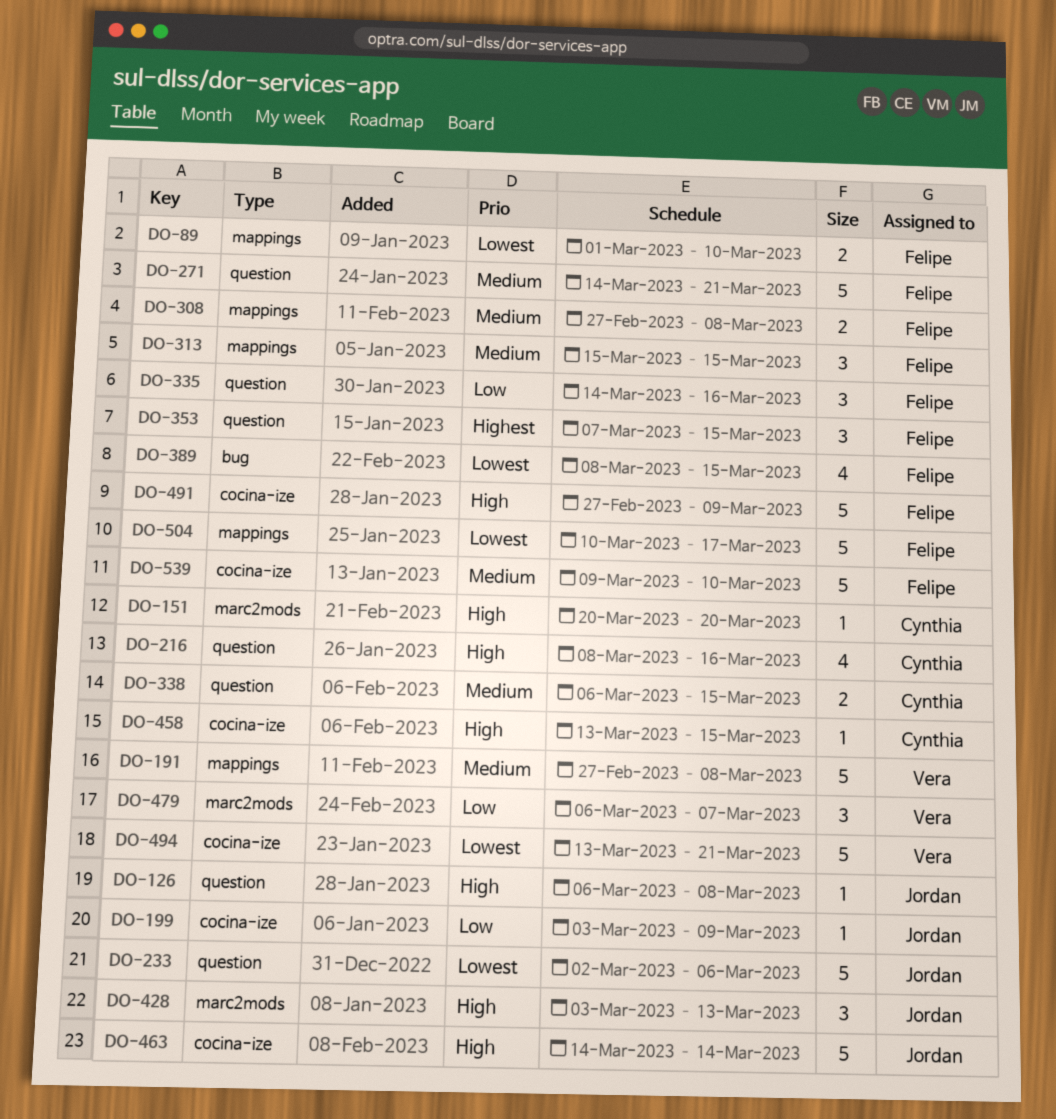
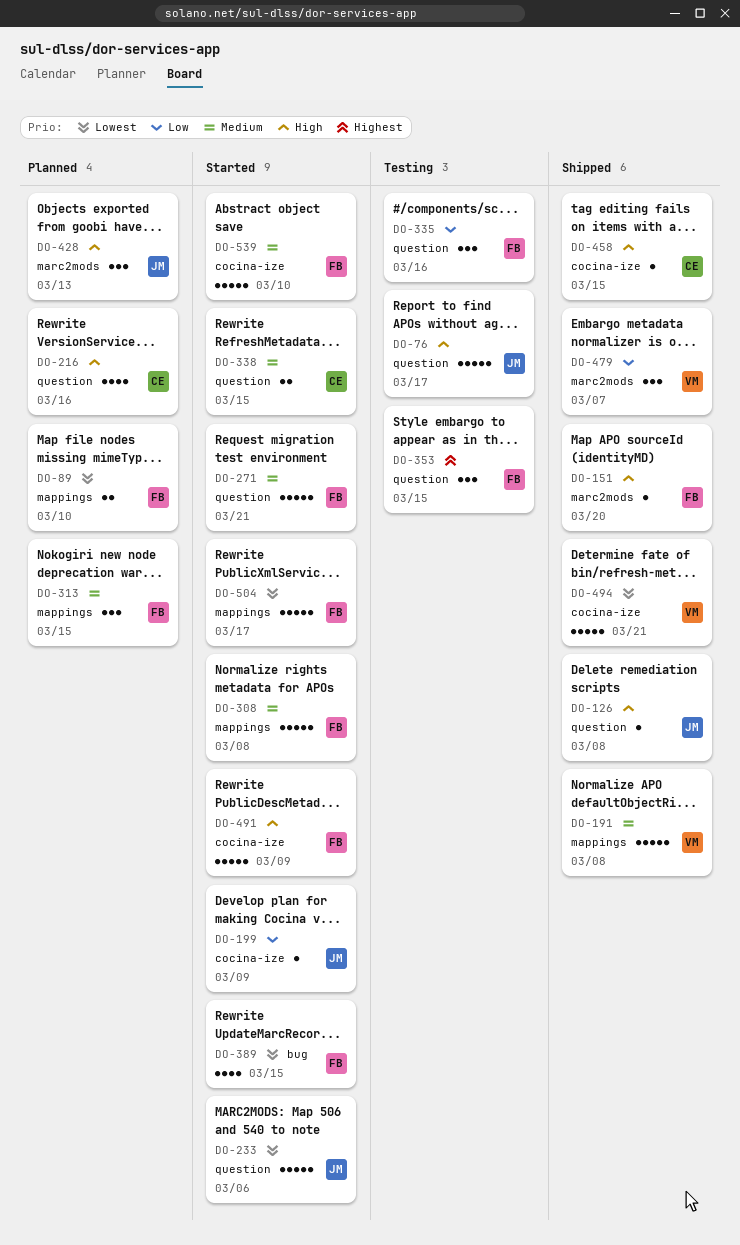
DO-76: none -> present
DO-151, owner: Cynthia -> Felipe
DO-308, estimate: 2 -> 5
DO-463: present -> none

